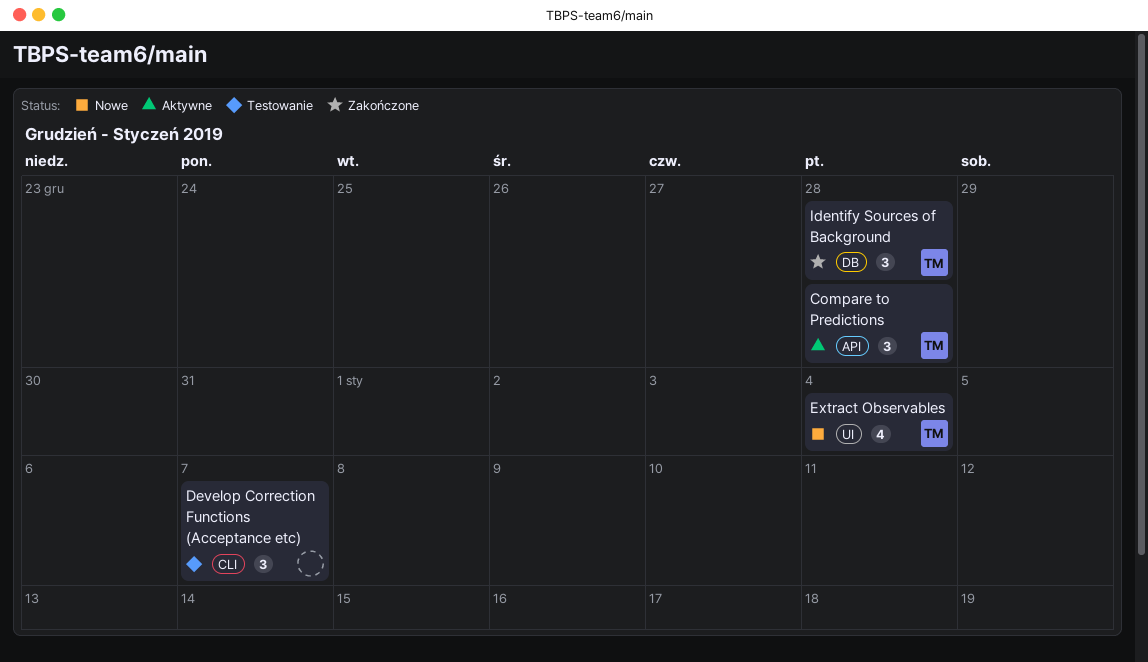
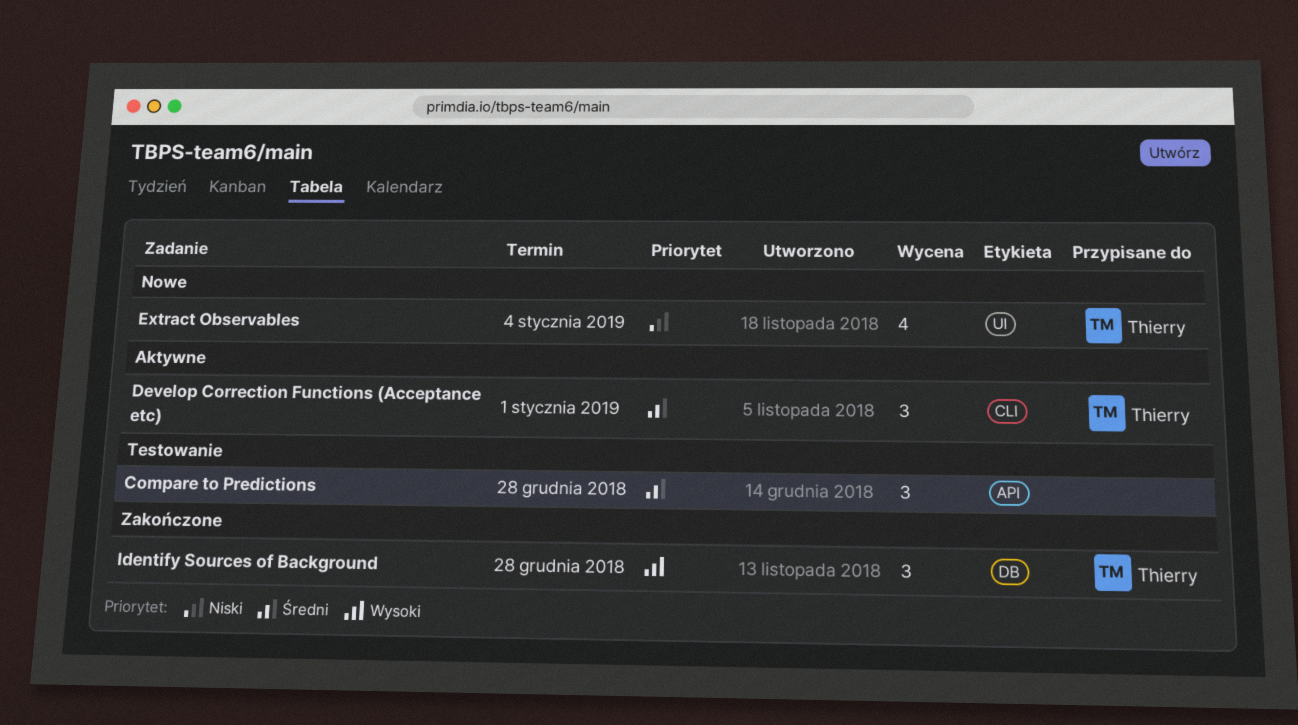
Compare to Predictions, status: Aktywne -> Testowanie
Compare to Predictions, owner: Thierry -> none
Develop Correction Functions (Acceptance etc), status: Testowanie -> Aktywne
Develop Correction Functions (Acceptance etc), owner: none -> Thierry
Develop Correction Functions (Acceptance etc), due: Jan 7 -> Jan 1

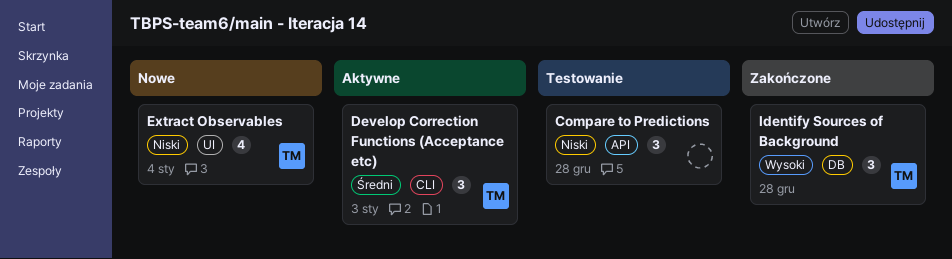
Compare to Predictions, priority: Średni -> Niski
Develop Correction Functions (Acceptance etc), due: Jan 1 -> Jan 3

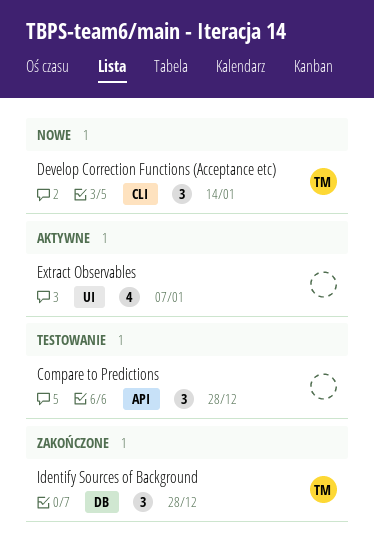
Develop Correction Functions (Acceptance etc), status: Aktywne -> Nowe
Develop Correction Functions (Acceptance etc), due: Jan 3 -> Jan 14
Extract Observables, status: Nowe -> Aktywne
Extract Observables, owner: TM -> none
Extract Observables, due: Jan 4 -> Jan 7

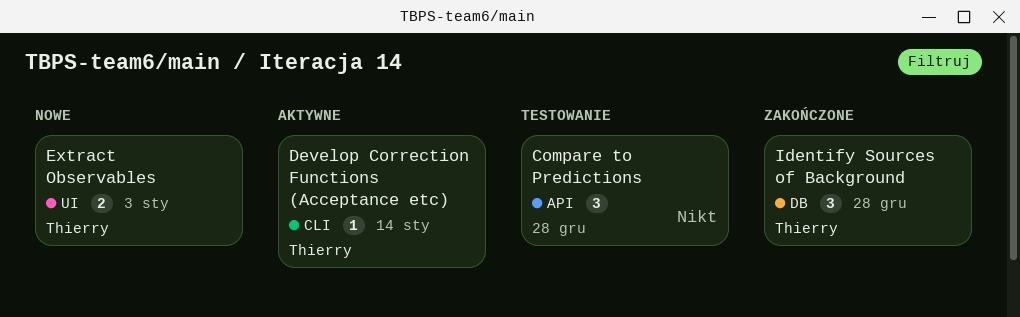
Develop Correction Functions (Acceptance etc), status: Nowe -> Aktywne
Develop Correction Functions (Acceptance etc), estimate: 3 -> 1
Extract Observables, status: Aktywne -> Nowe
Extract Observables, owner: none -> Thierry
Extract Observables, estimate: 4 -> 2
Extract Observables, due: Jan 7 -> Jan 3

